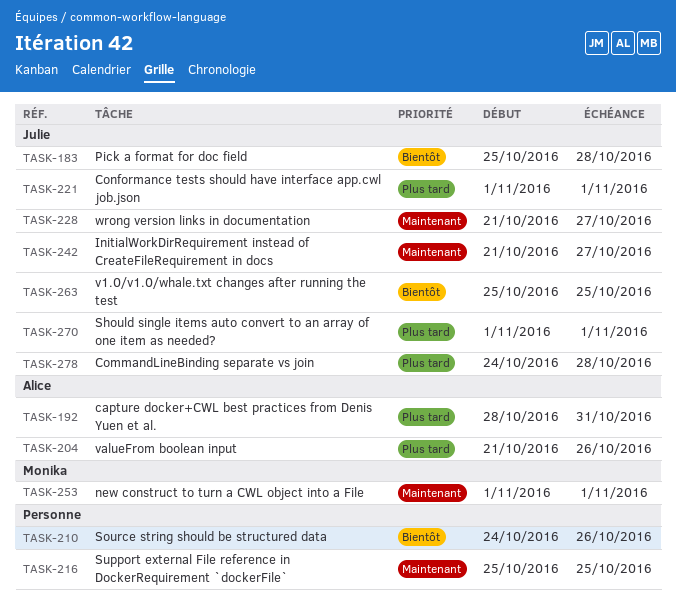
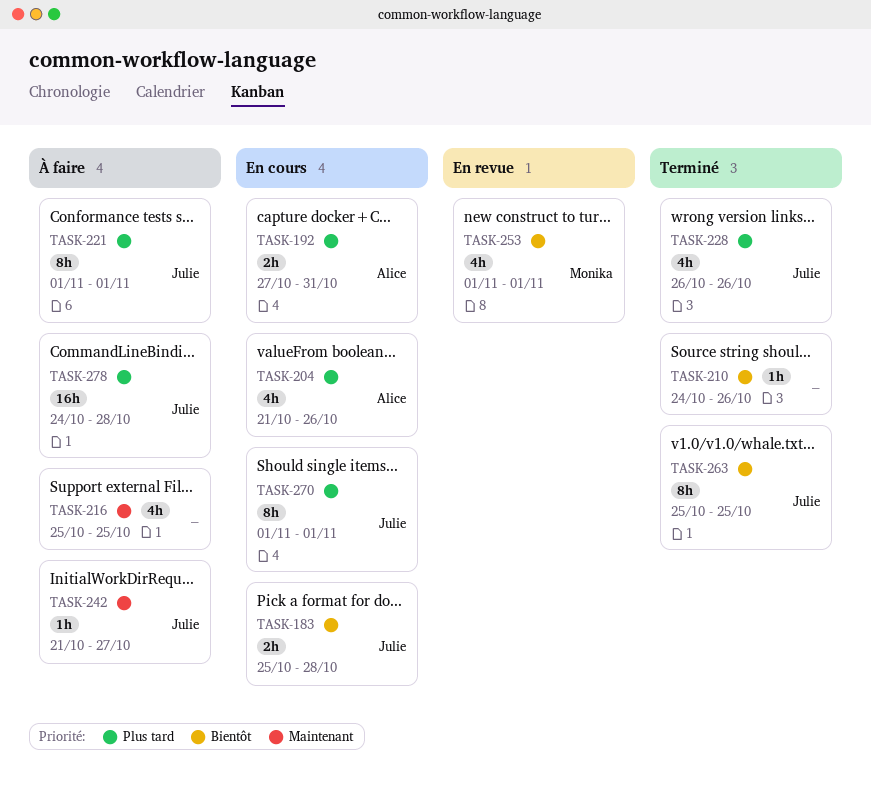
TASK-192, start: Oct 28 -> Oct 27
TASK-228, priority: Maintenant -> Plus tard
TASK-228, start: Oct 21 -> Oct 26
TASK-228, due: Oct 27 -> Oct 26
TASK-253, priority: Maintenant -> Bientôt

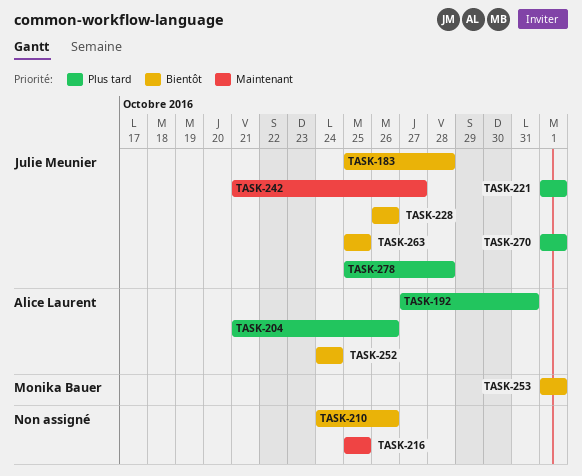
TASK-228, priority: Plus tard -> Bientôt
TASK-252: none -> present
TASK-278, start: Oct 24 -> Oct 25

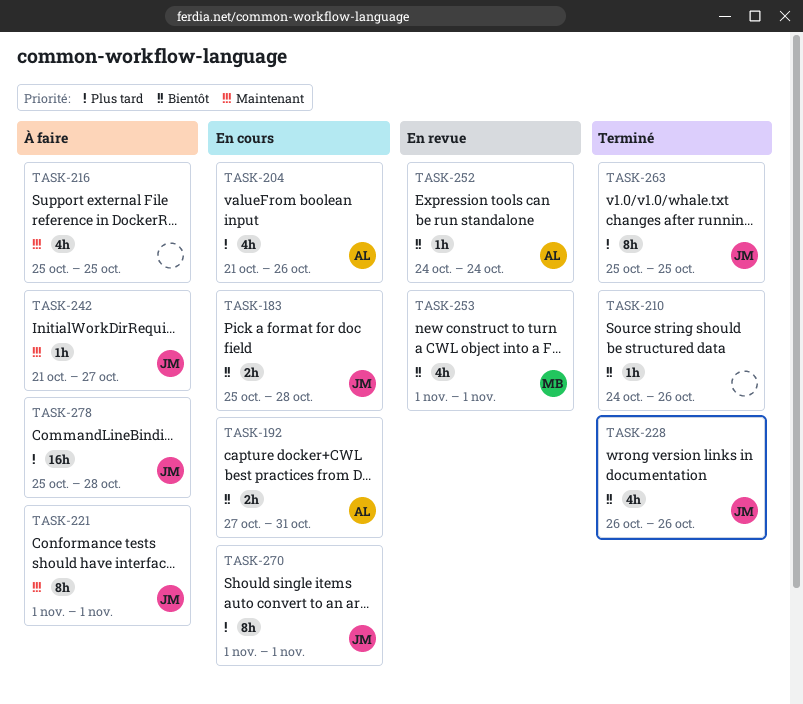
TASK-192, priority: Plus tard -> Bientôt
TASK-221, priority: Plus tard -> Maintenant
TASK-263, priority: Bientôt -> Plus tard

